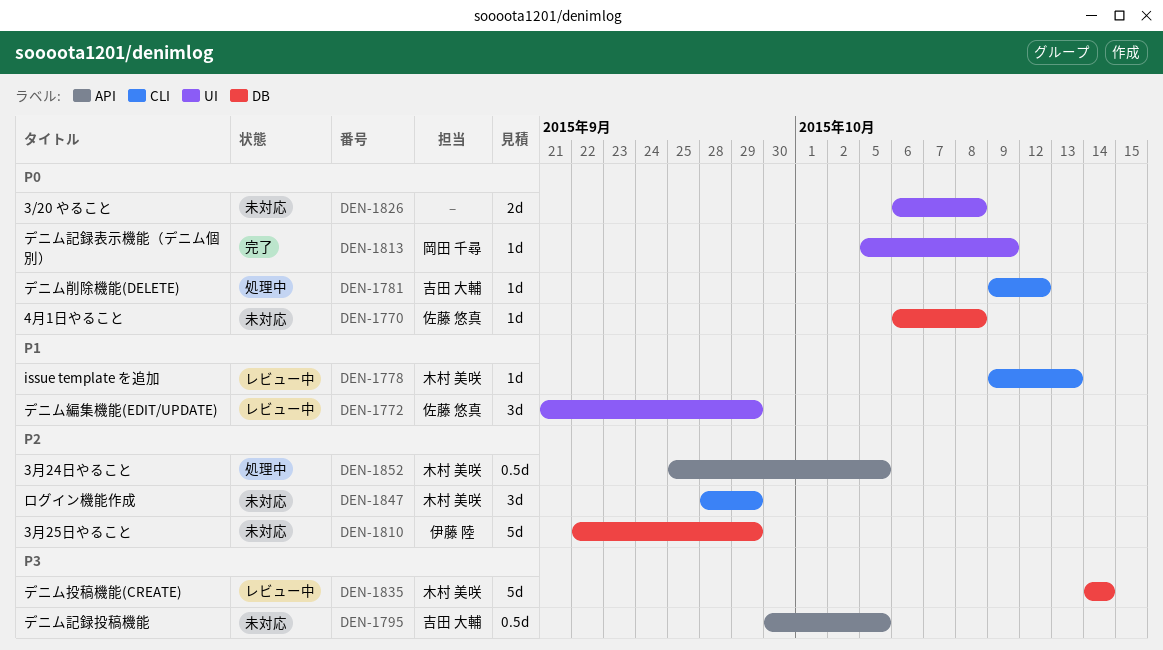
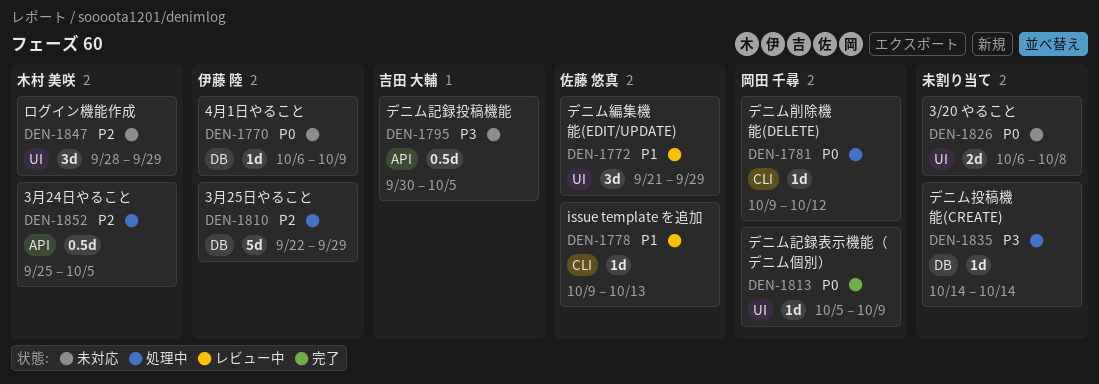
DEN-1770, owner: 佐藤 悠真 -> 伊藤 陸
DEN-1770, due: Oct 8 -> Oct 9
DEN-1778, owner: 木村 美咲 -> 佐藤 悠真
DEN-1781, owner: 吉田 大輔 -> 岡田 千尋
DEN-1810, status: 未対応 -> 処理中
DEN-1835, status: レビュー中 -> 処理中
DEN-1835, owner: 木村 美咲 -> none
DEN-1835, estimate: 5d -> 1d
DEN-1847, label: CLI -> UI

